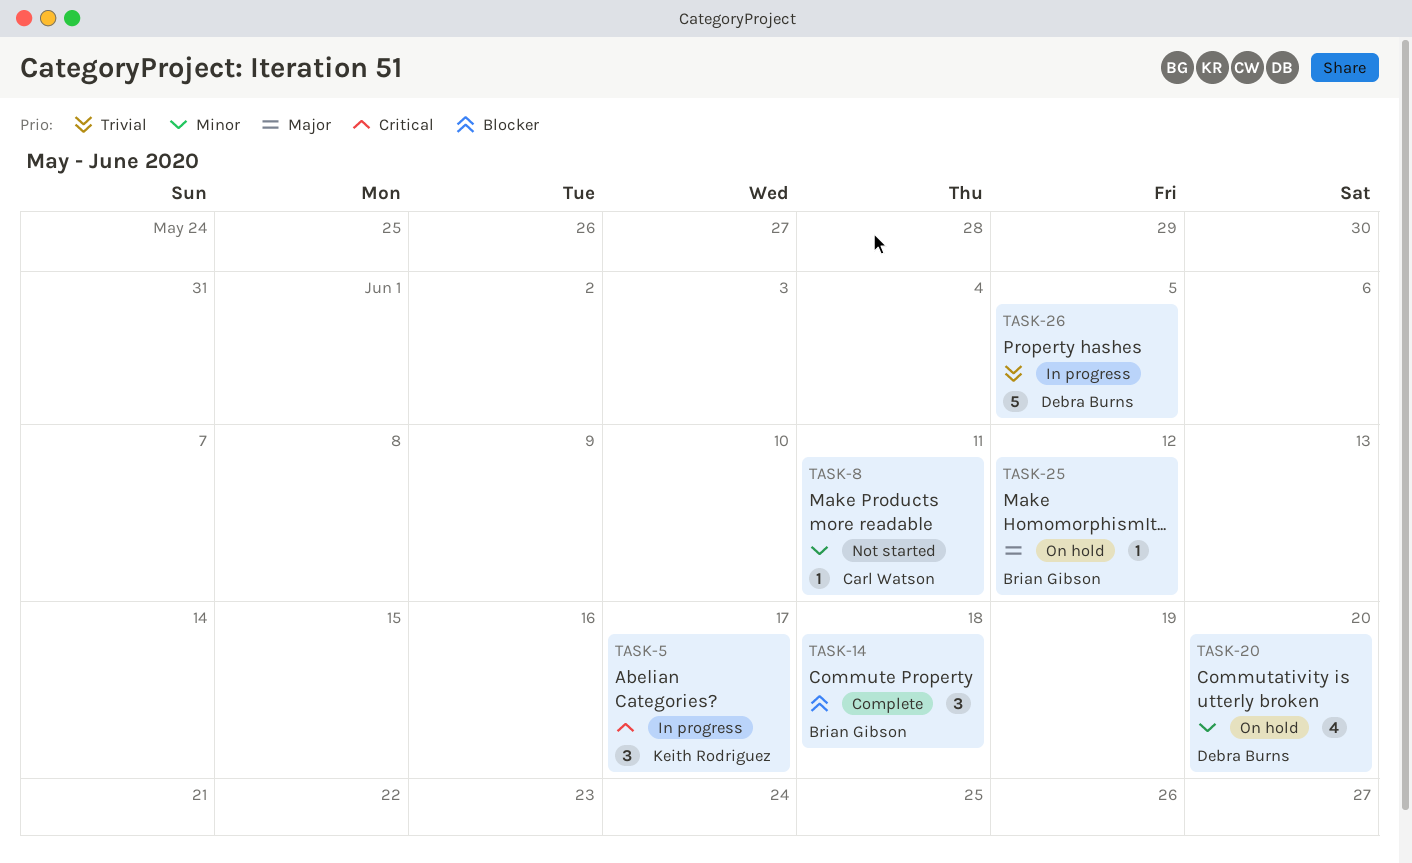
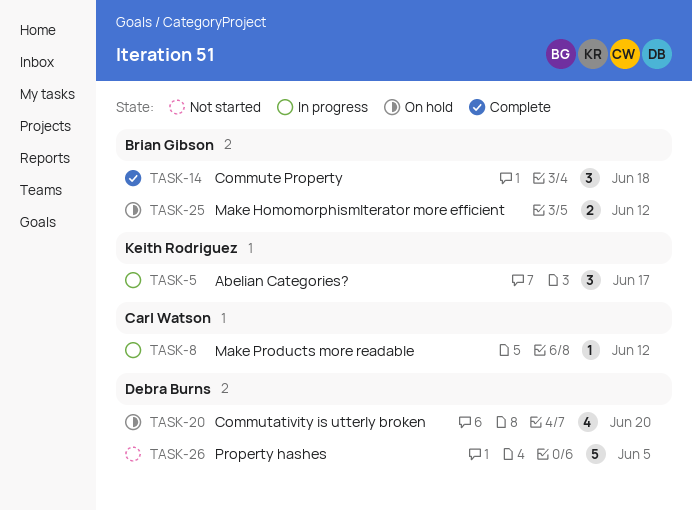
TASK-8, status: Not started -> In progress
TASK-8, due: Jun 11 -> Jun 12
TASK-25, estimate: 1 -> 2
TASK-26, status: In progress -> Not started

